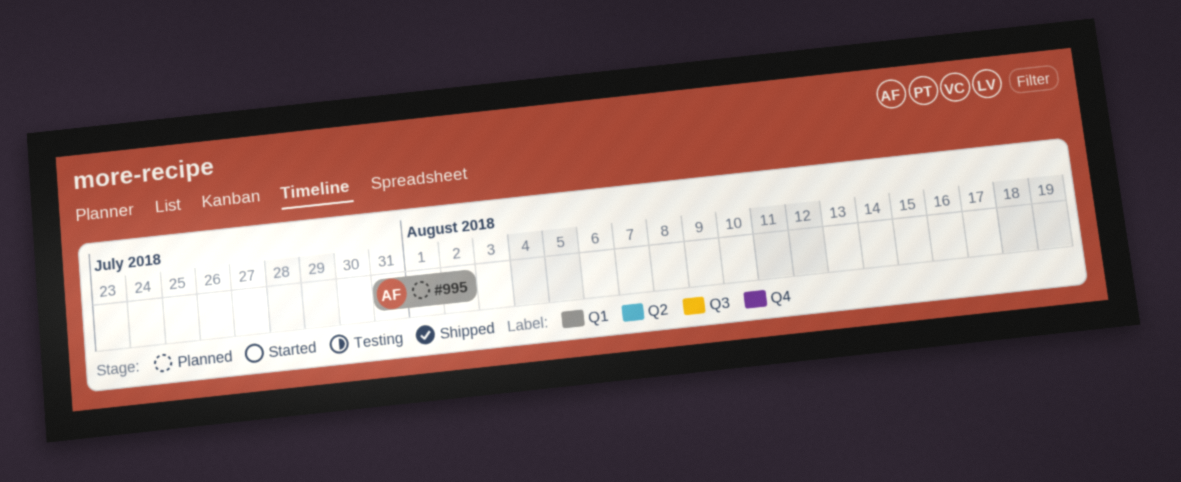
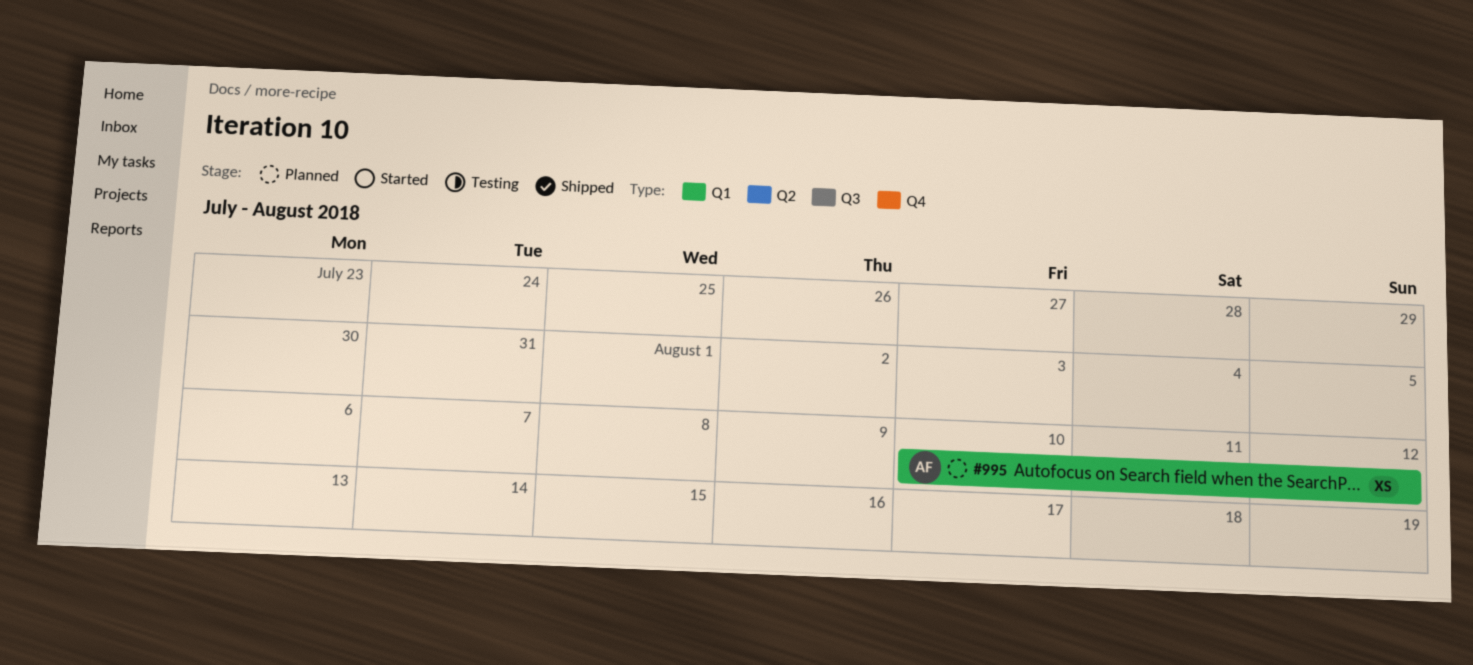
#995, start: Jul 31 -> Aug 10
#995, due: Aug 2 -> Aug 12

